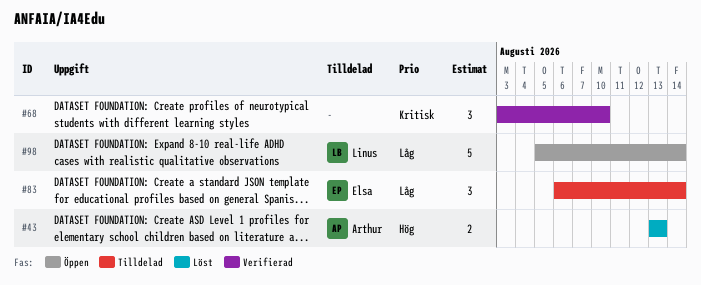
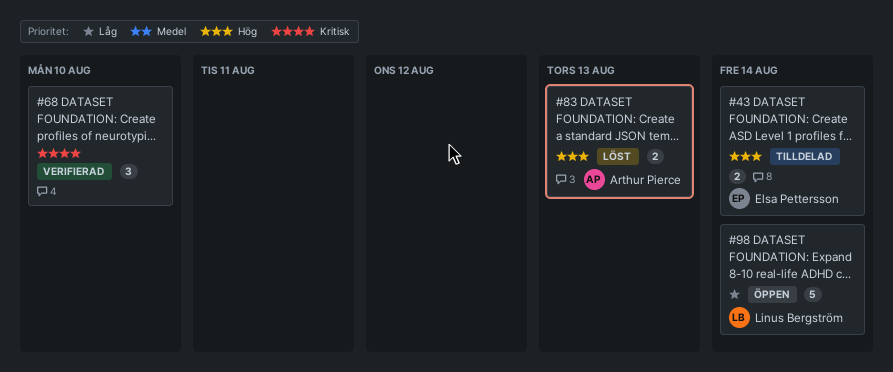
#43, status: Löst -> Tilldelad
#43, owner: Arthur Pierce -> Elsa Pettersson
#43, due: Aug 13 -> Aug 14
#83, status: Tilldelad -> Löst
#83, owner: Elsa Pettersson -> Arthur Pierce
#83, priority: Låg -> Hög
#83, estimate: 3 -> 2
#83, due: Aug 14 -> Aug 13

